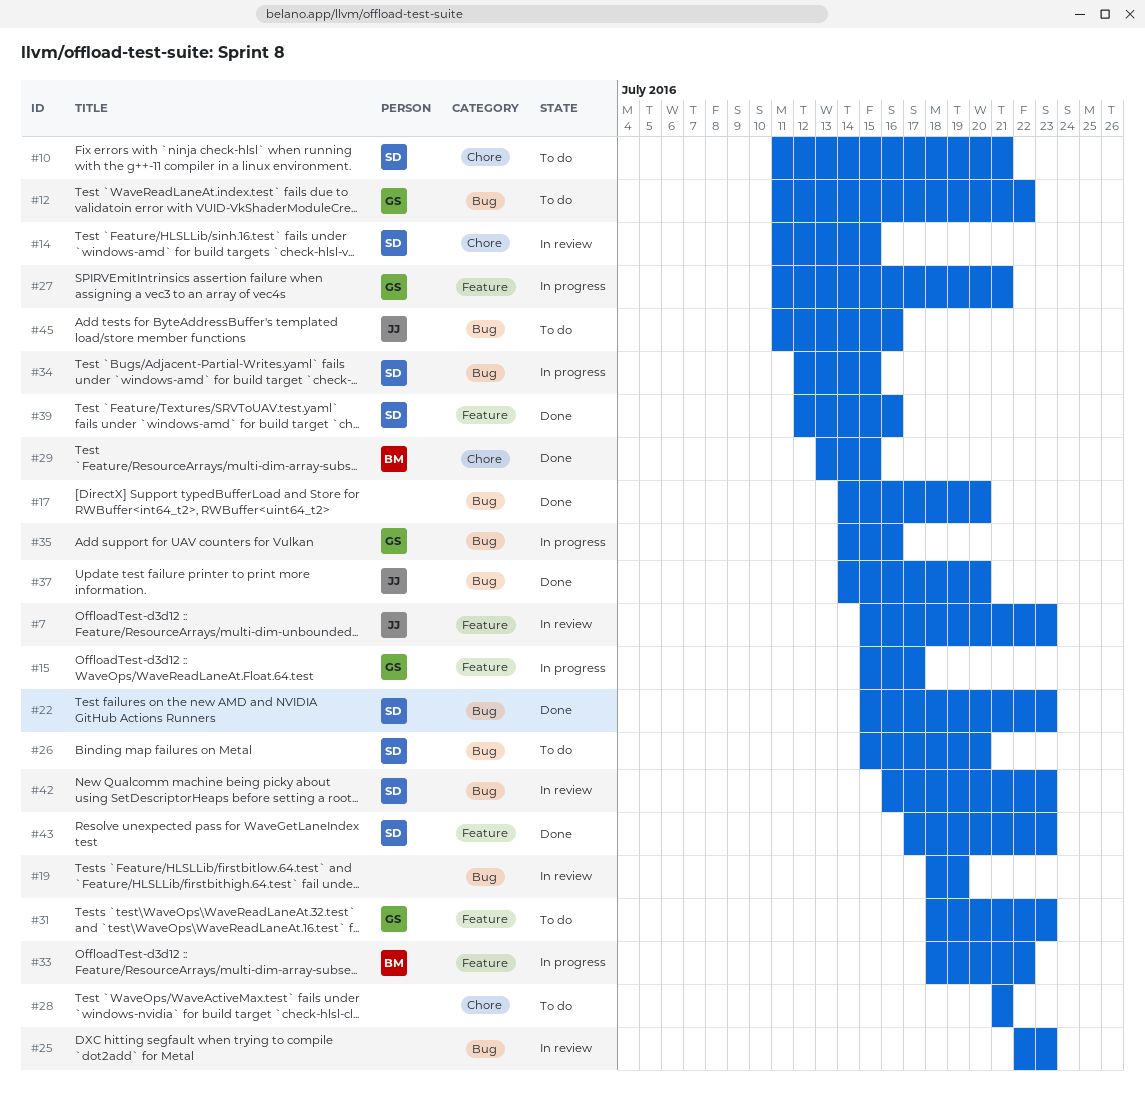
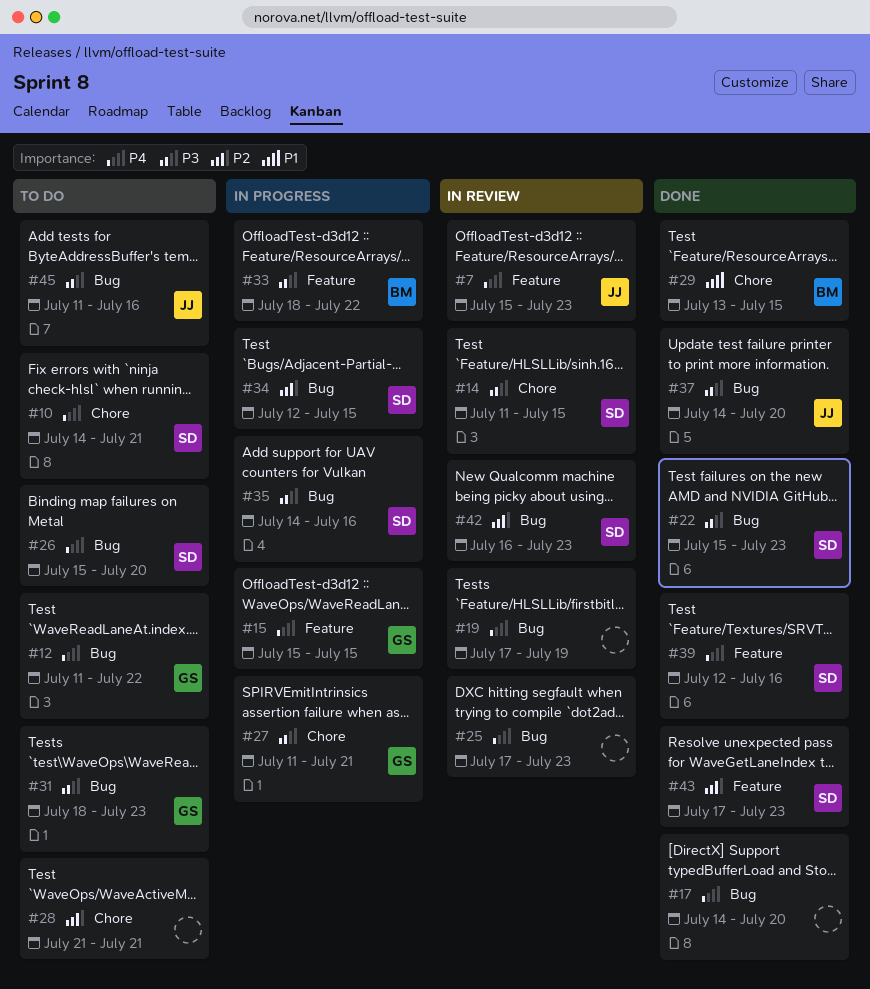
#10, start: Jul 11 -> Jul 14
#15, due: Jul 17 -> Jul 15
#19, start: Jul 18 -> Jul 17
#25, start: Jul 22 -> Jul 17
#27, label: Feature -> Chore
#31, label: Feature -> Bug
#35, owner: GS -> SD

